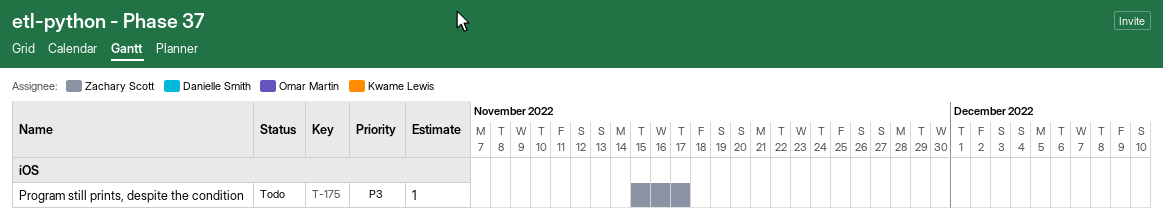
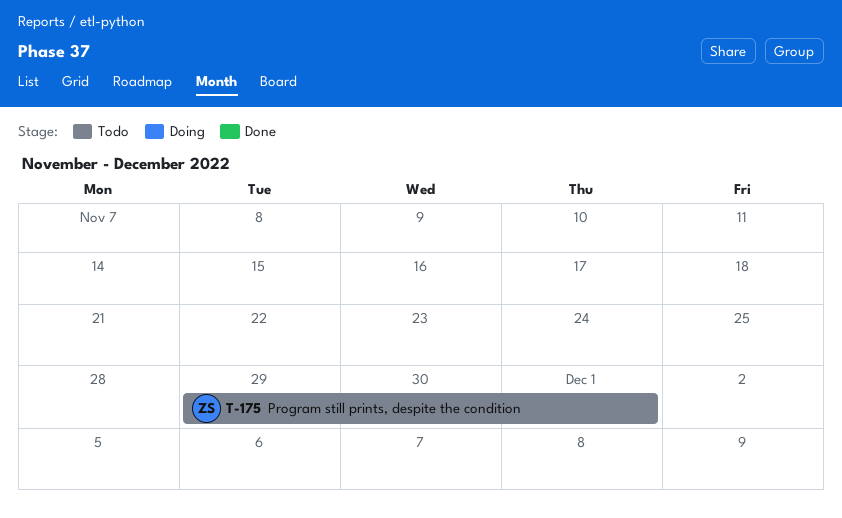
T-175, start: Nov 15 -> Nov 29
T-175, due: Nov 17 -> Dec 1

